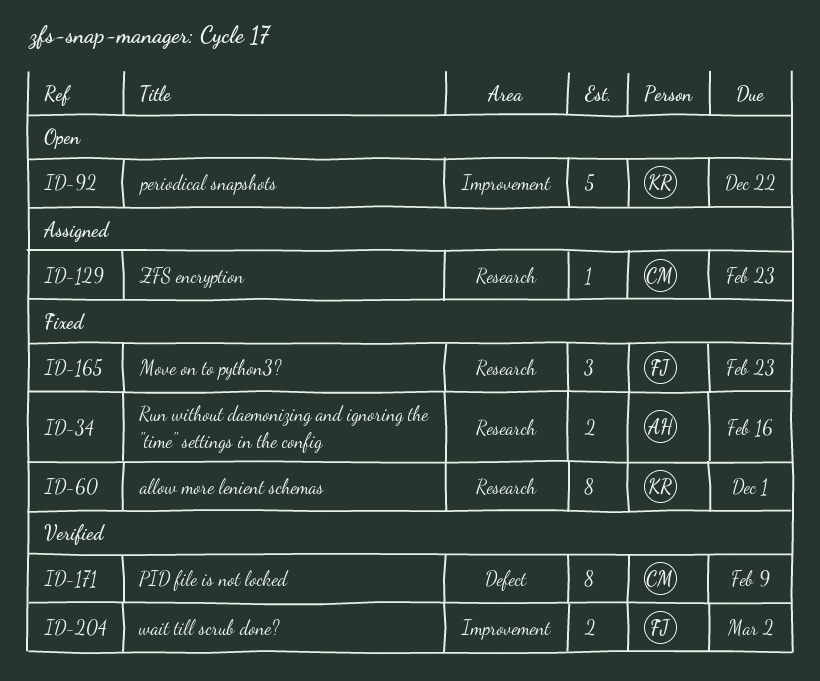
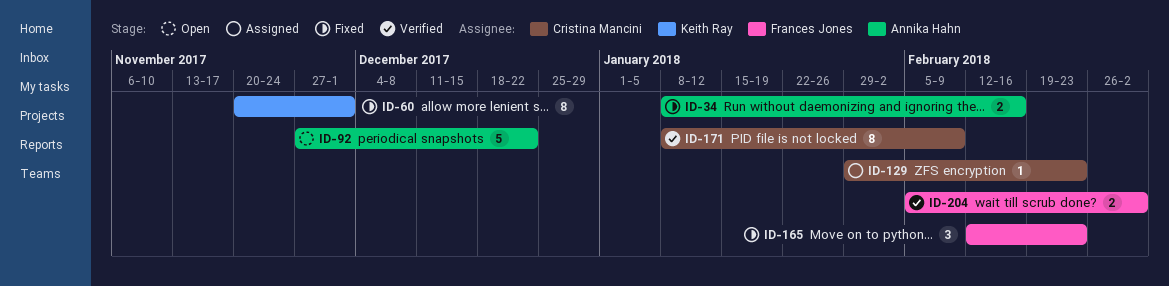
ID-92, owner: Keith Ray -> Annika Hahn

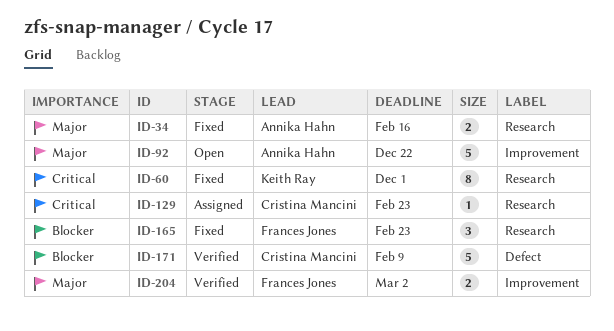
ID-171, estimate: 8 -> 5

